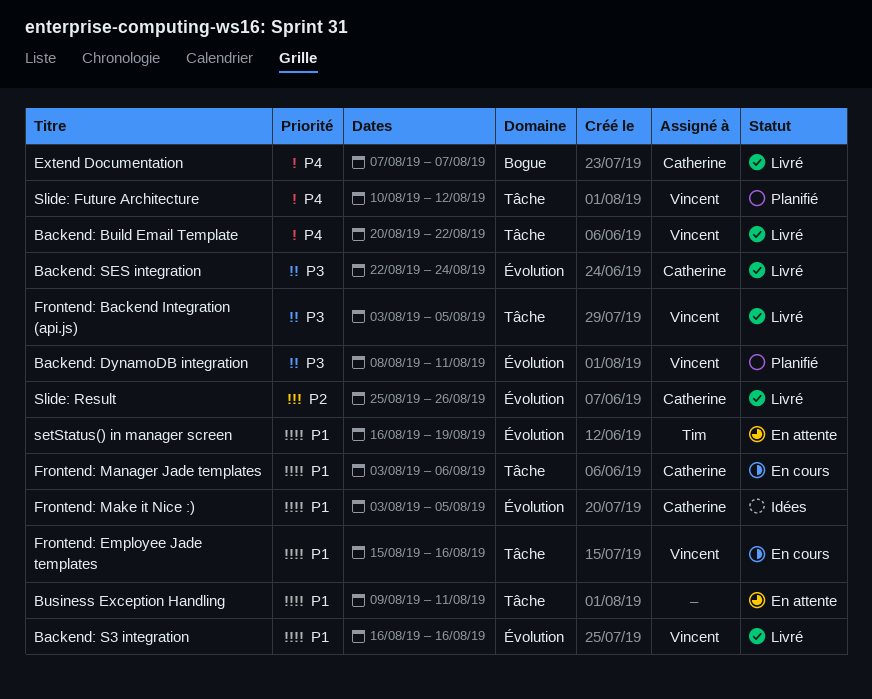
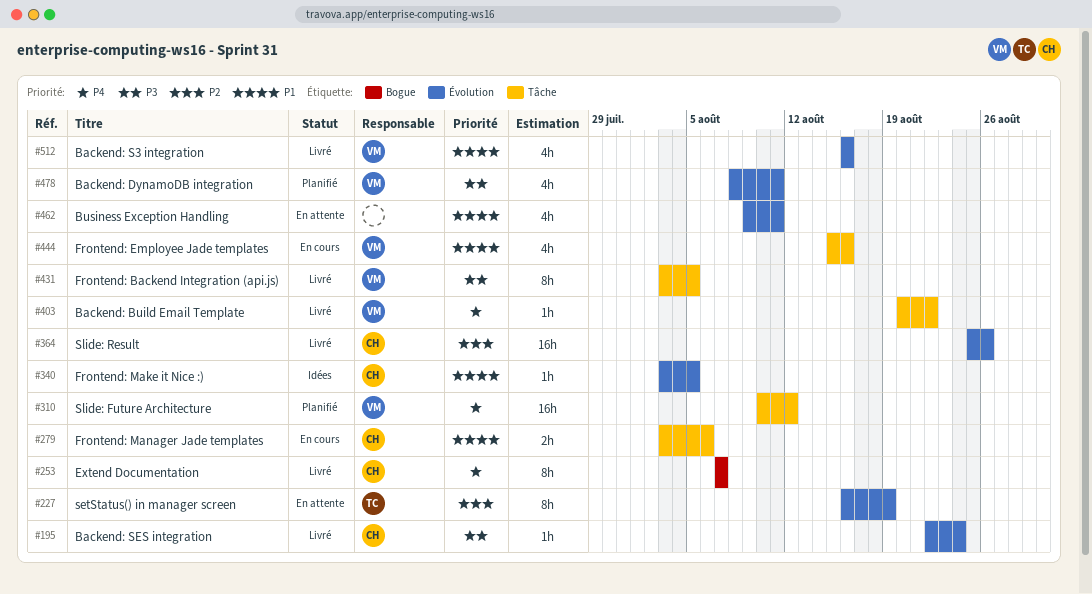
Business Exception Handling, label: Tâche -> Évolution
setStatus() in manager screen, priority: P1 -> P2

